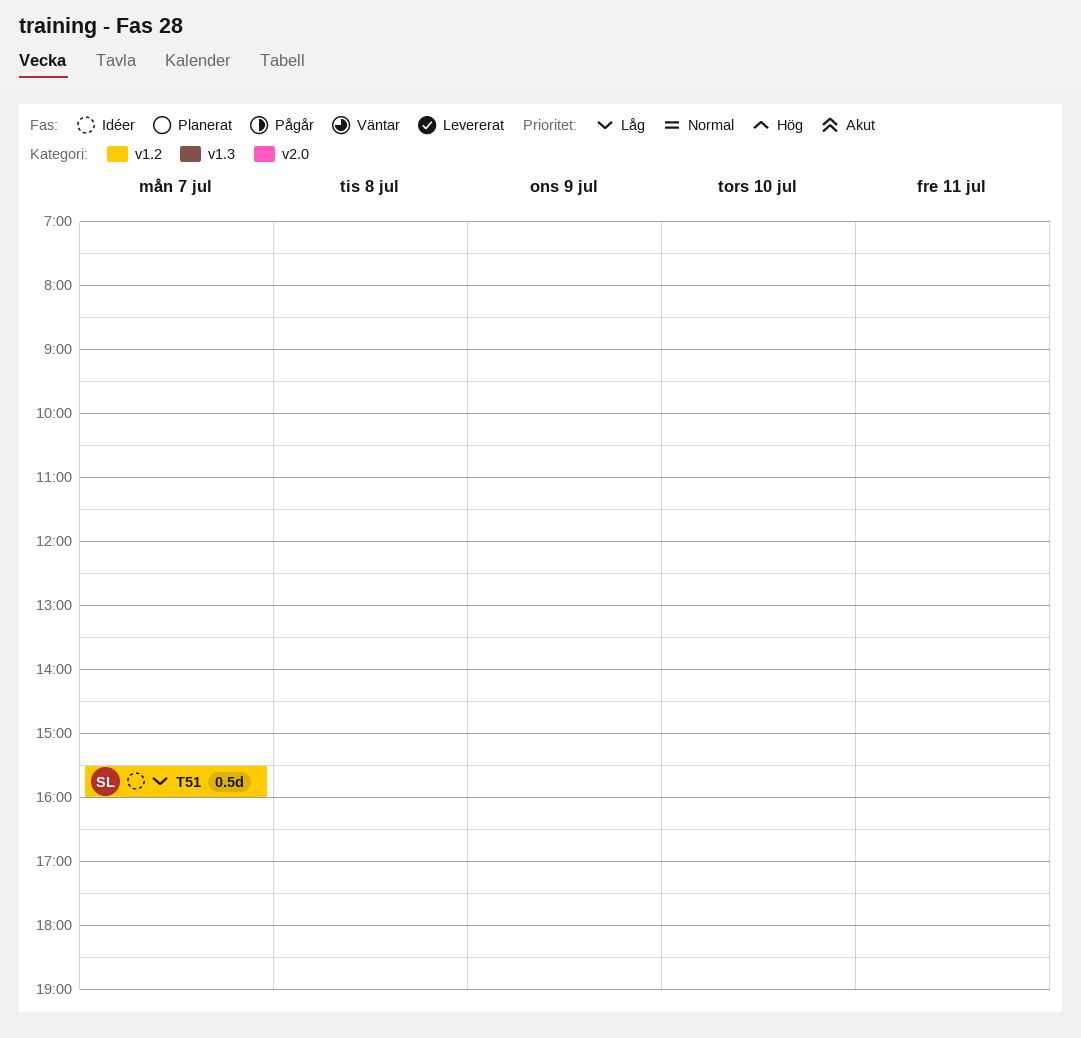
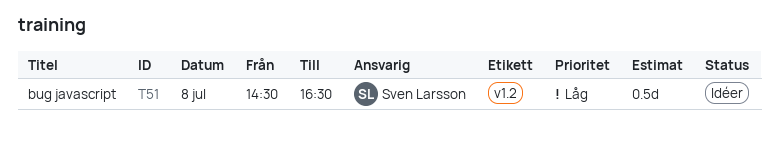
T51, day: Jul 7 -> Jul 8
T51, begins: 15:30 -> 14:30
T51, ends: 16:00 -> 16:30

